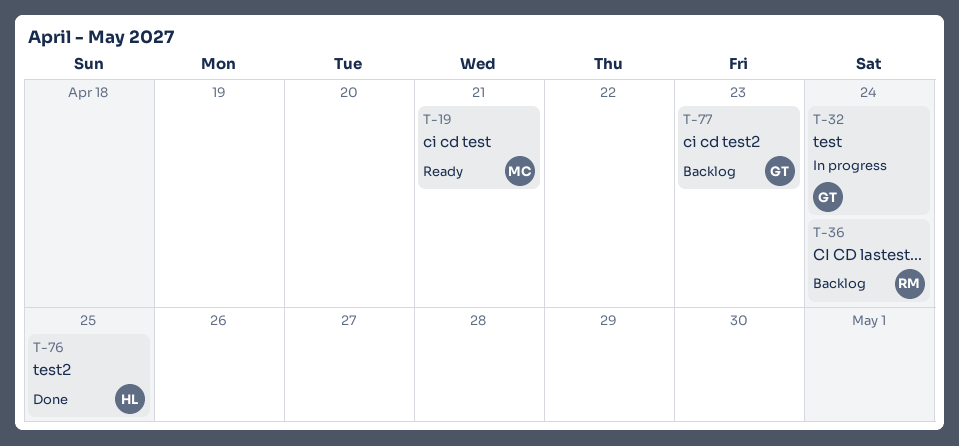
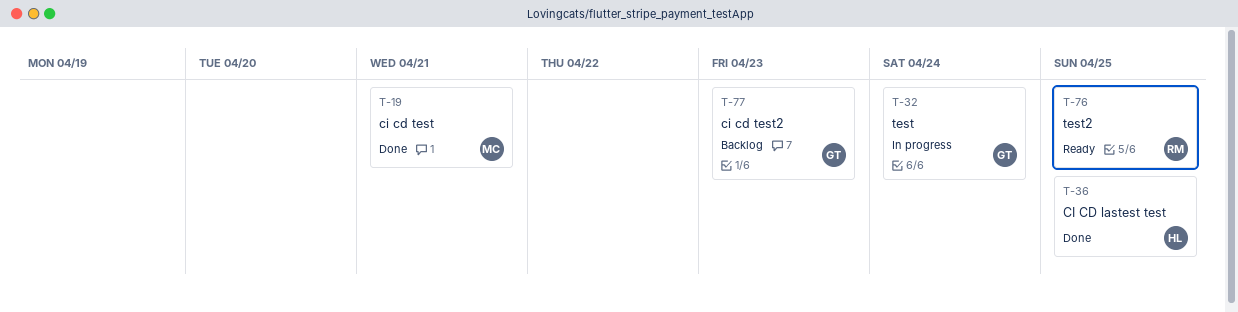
T-19, status: Ready -> Done
T-36, status: Backlog -> Done
T-36, owner: RM -> HL
T-36, due: Apr 24 -> Apr 25
T-76, status: Done -> Ready
T-76, owner: HL -> RM

